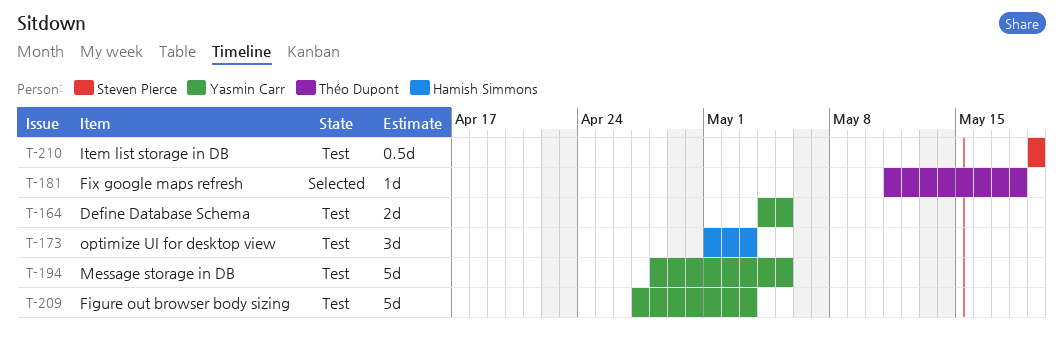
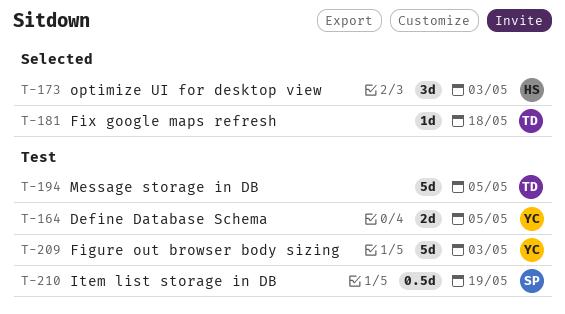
T-173, status: Test -> Selected
T-194, owner: Yasmin Carr -> Théo Dupont

